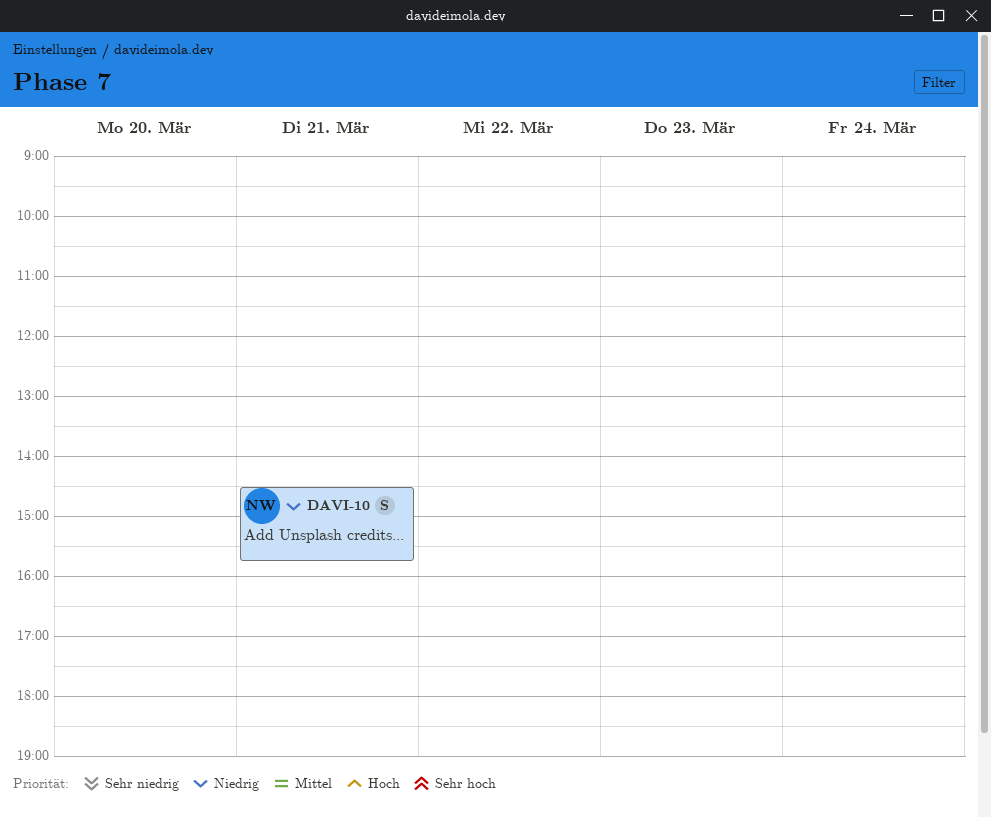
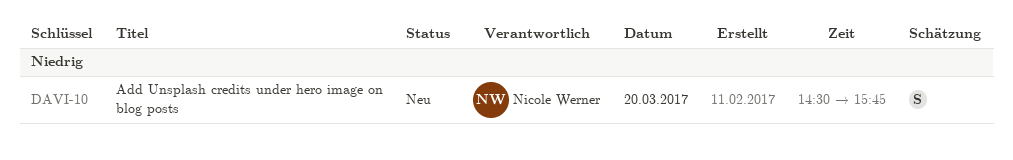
DAVI-10, day: Mar 21 -> Mar 20

